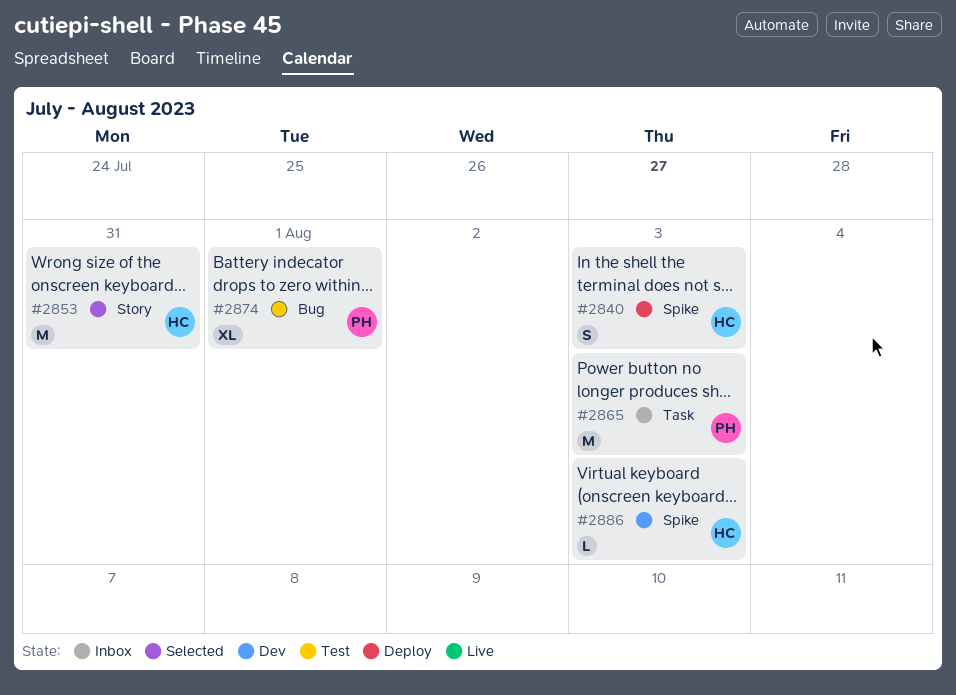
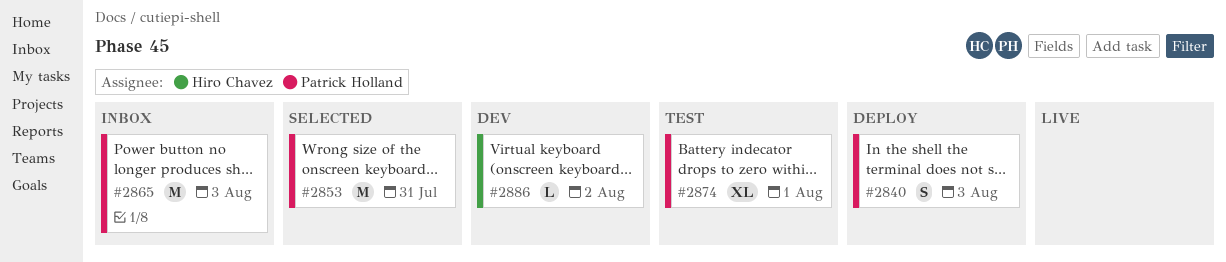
#2840, owner: Hiro Chavez -> Patrick Holland
#2853, owner: Hiro Chavez -> Patrick Holland
#2886, due: Aug 3 -> Aug 2

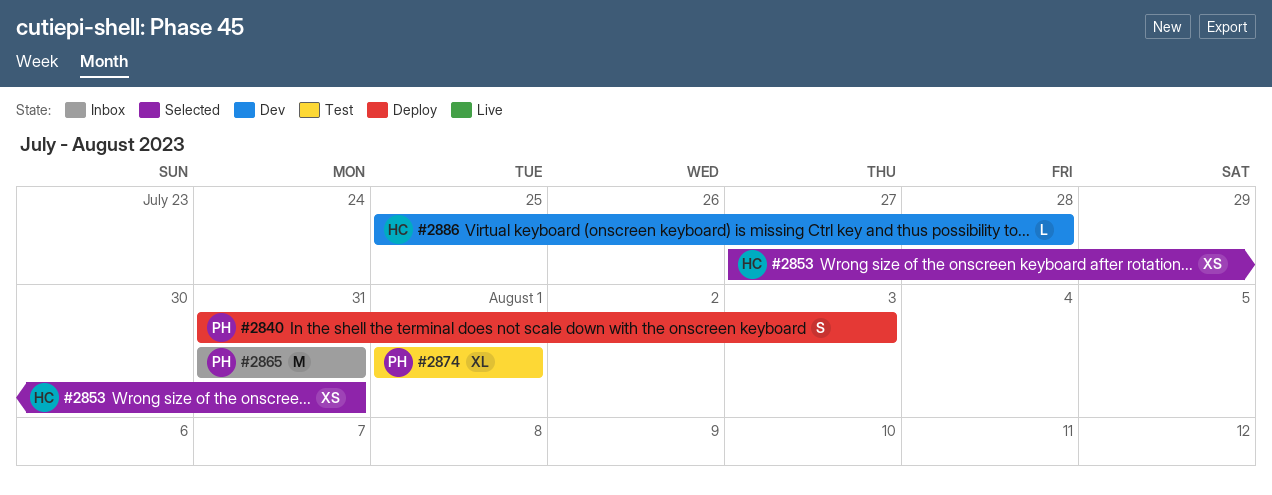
#2853, owner: Patrick Holland -> Hiro Chavez
#2853, estimate: M -> XS
#2865, due: Aug 3 -> Jul 31
#2886, due: Aug 2 -> Jul 28

